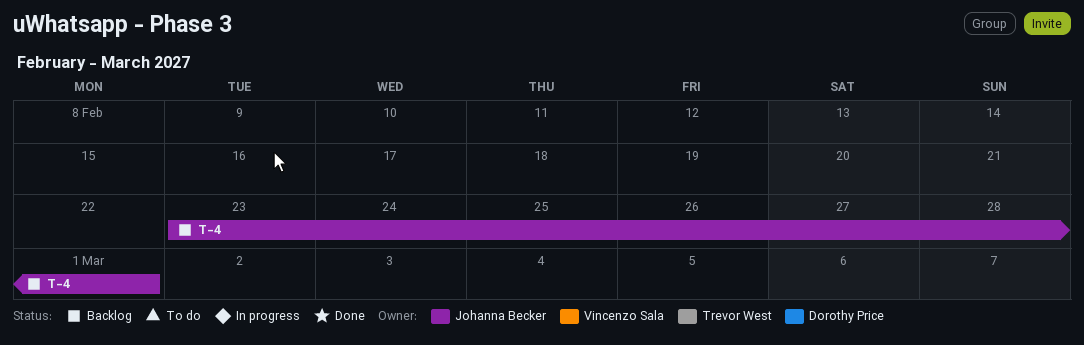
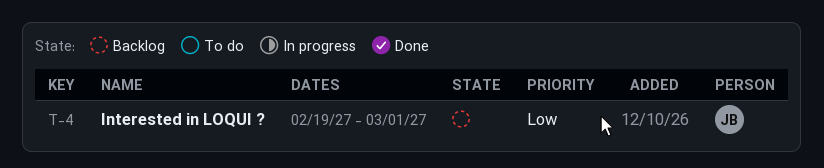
T-4, start: Feb 23 -> Feb 19

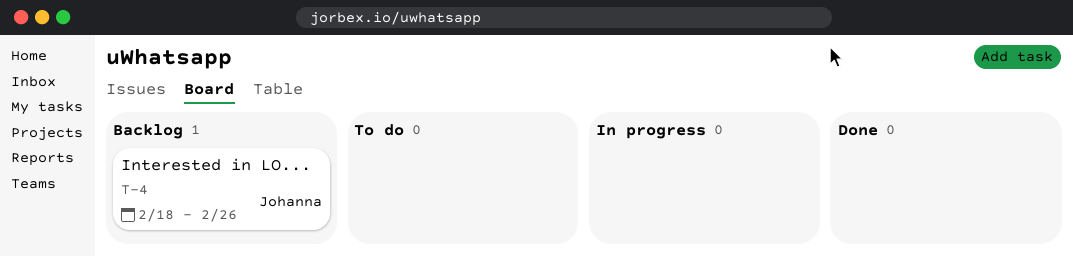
T-4, start: Feb 19 -> Feb 18
T-4, due: Mar 1 -> Feb 26

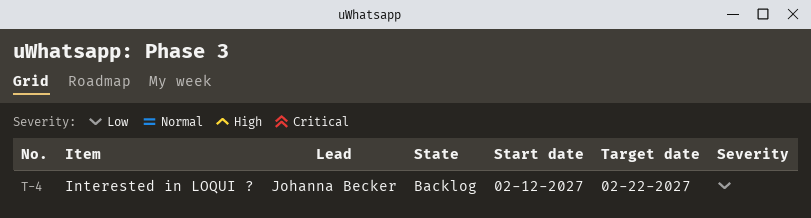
T-4, start: Feb 18 -> Feb 12
T-4, due: Feb 26 -> Feb 22

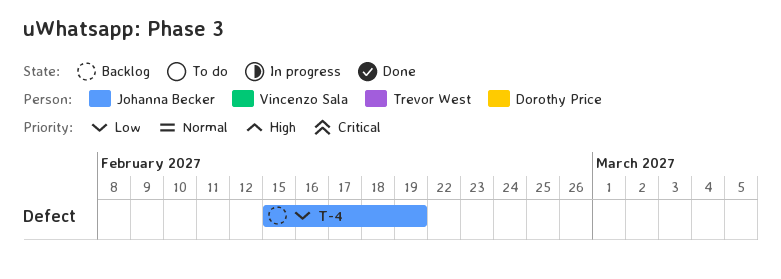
T-4, start: Feb 12 -> Feb 15
T-4, due: Feb 22 -> Feb 19

